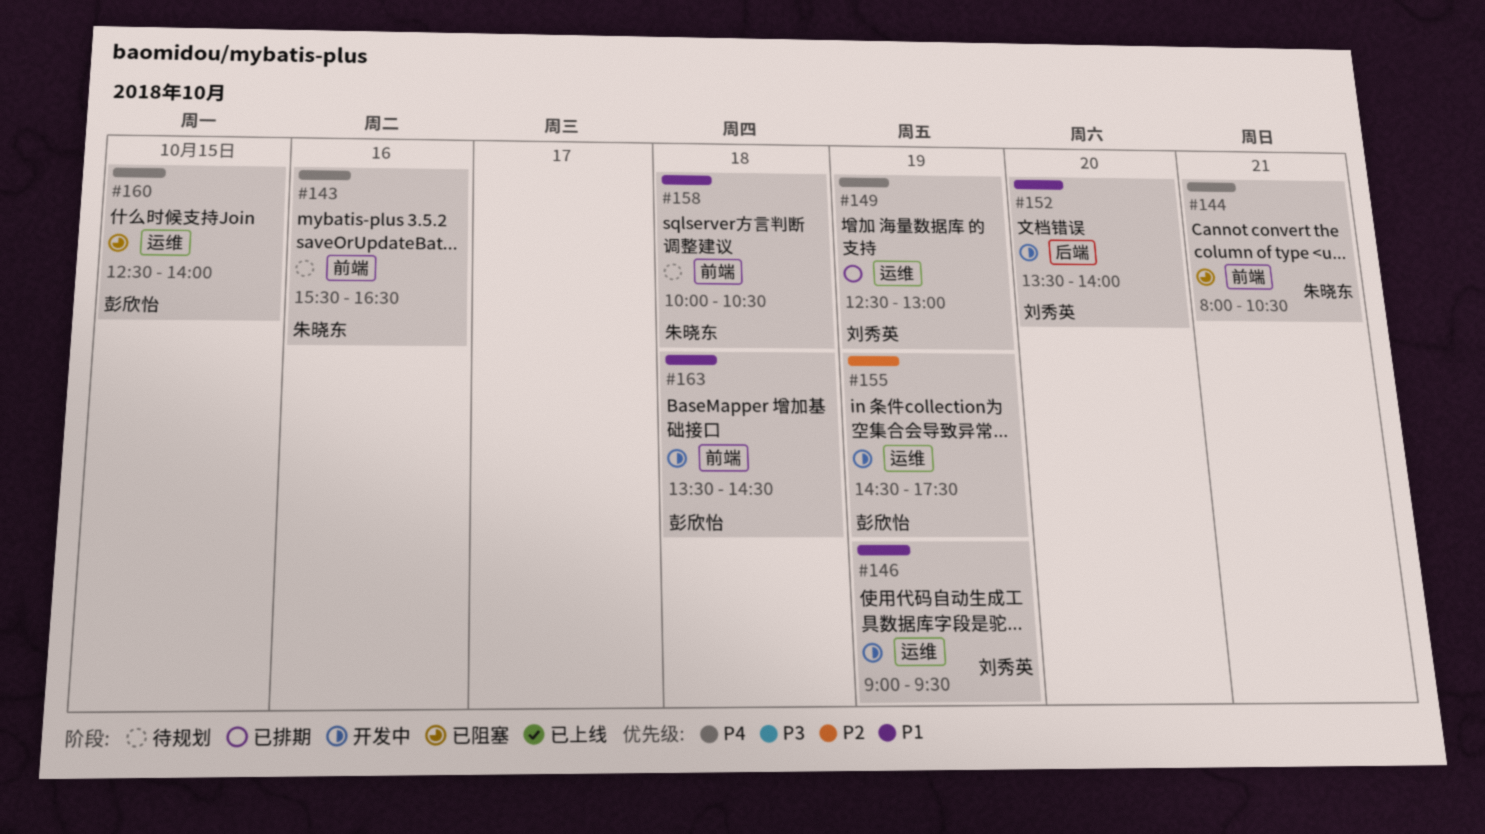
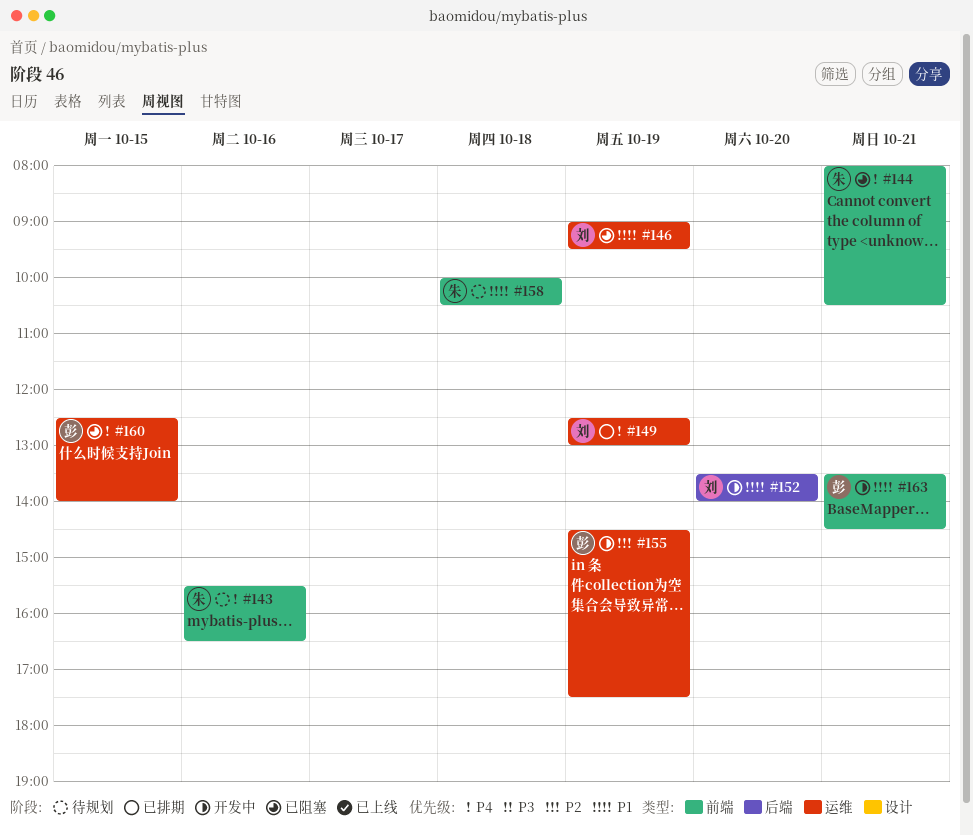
#146, status: 开发中 -> 已阻塞
#163, day: Oct 18 -> Oct 21

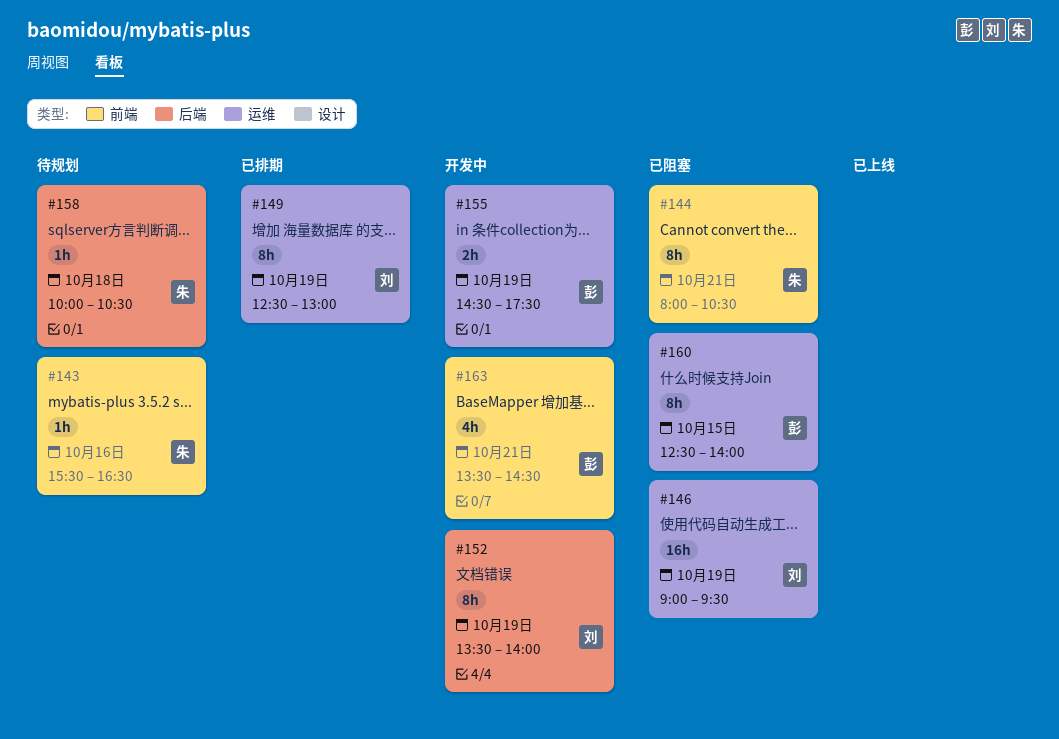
#152, day: Oct 20 -> Oct 19
#158, label: 前端 -> 后端

